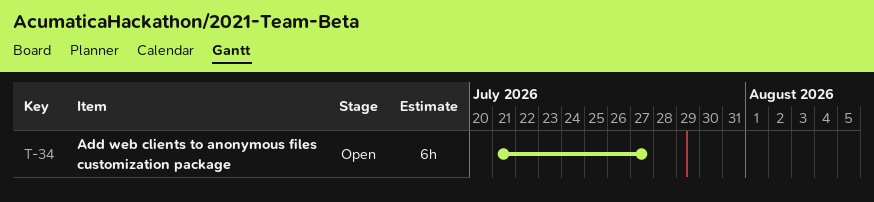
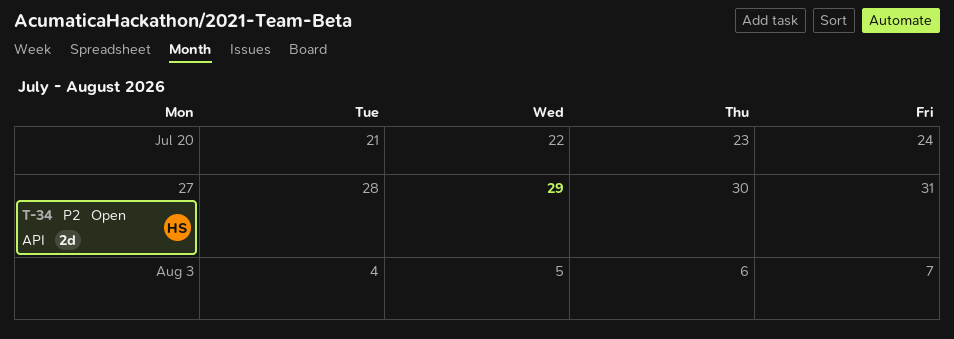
T-34, estimate: 6h -> 2d

